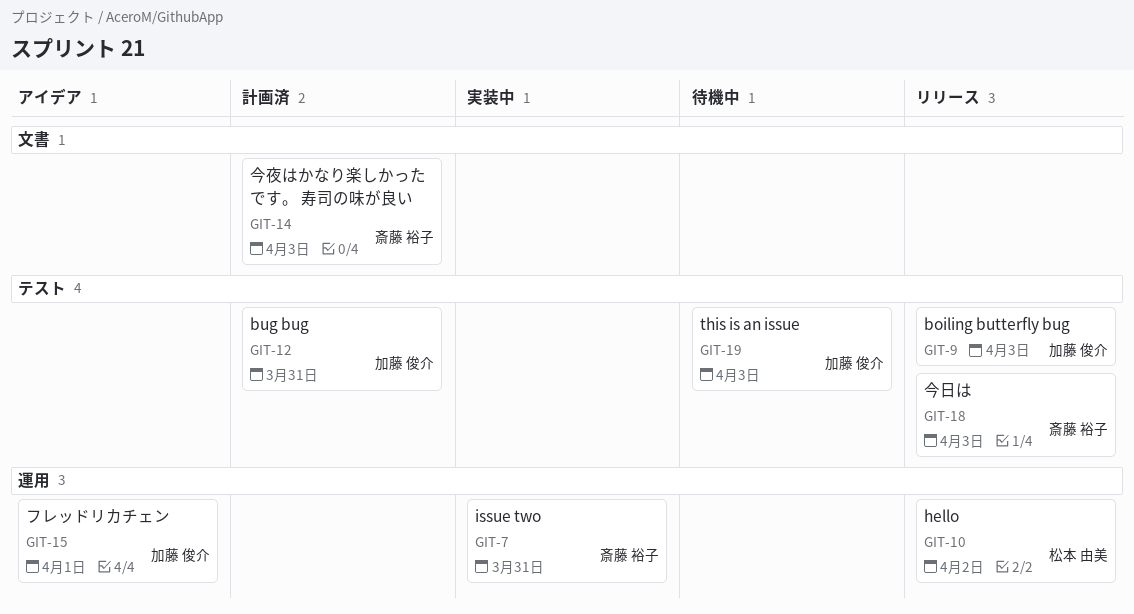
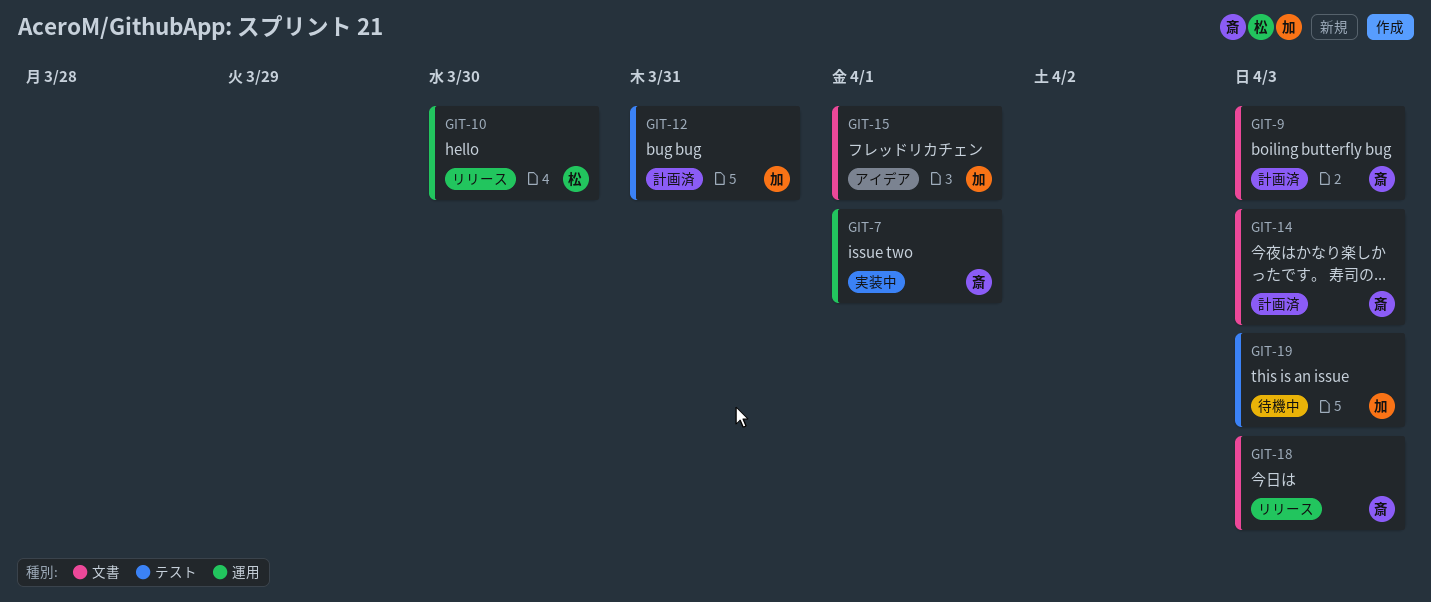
GIT-7, due: Mar 31 -> Apr 1
GIT-9, status: リリース -> 計画済
GIT-9, owner: 加藤 俊介 -> 斎藤 裕子
GIT-9, label: テスト -> 文書
GIT-10, due: Apr 2 -> Mar 30
GIT-15, label: 運用 -> 文書
GIT-18, label: テスト -> 文書

